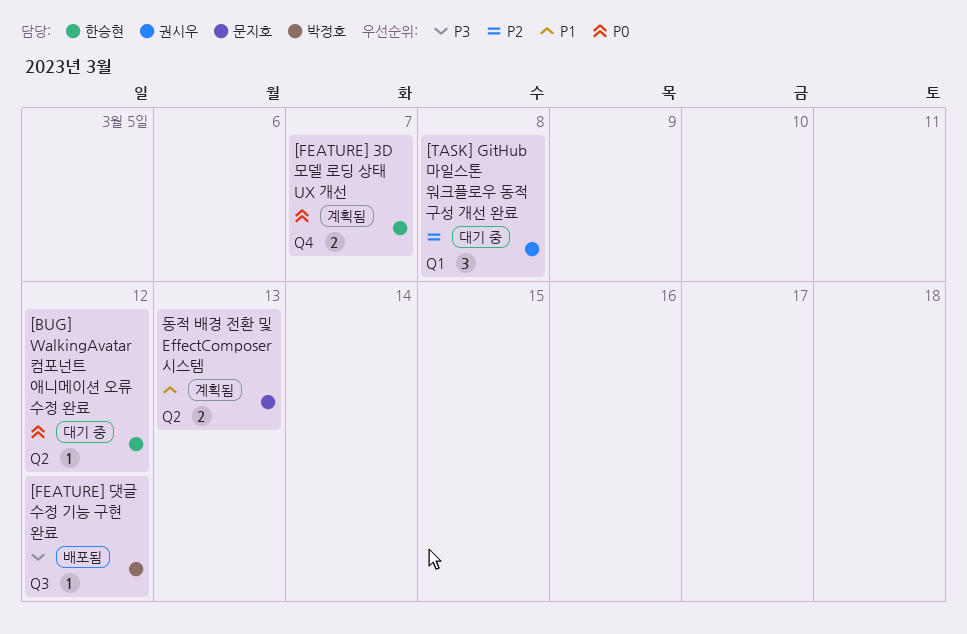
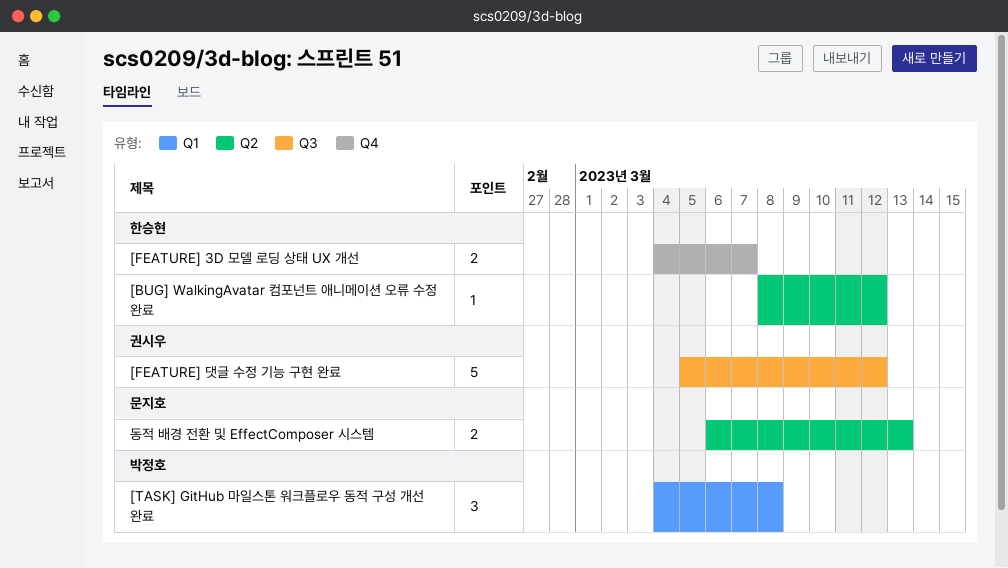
[FEATURE] 댓글 수정 기능 구현 완료, owner: 박정호 -> 권시우
[FEATURE] 댓글 수정 기능 구현 완료, estimate: 1 -> 5
[TASK] GitHub 마일스톤 워크플로우 동적 구성 개선 완료, owner: 권시우 -> 박정호

